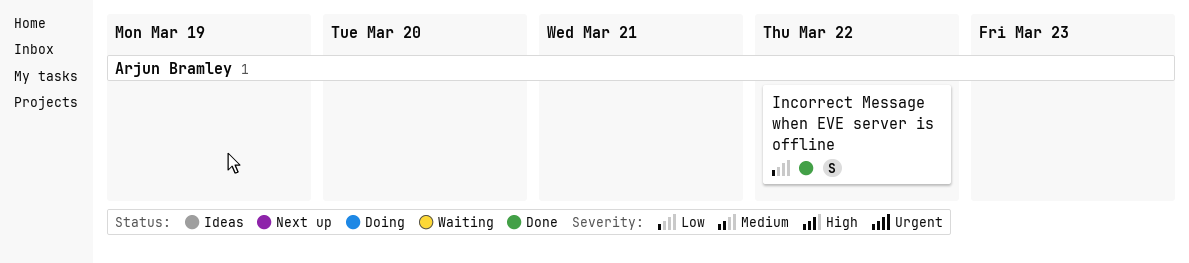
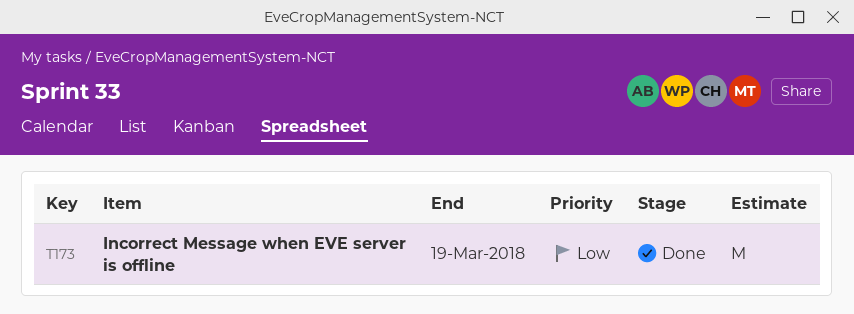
Incorrect Message when EVE server is offline, estimate: S -> M
Incorrect Message when EVE server is offline, due: Mar 22 -> Mar 19

